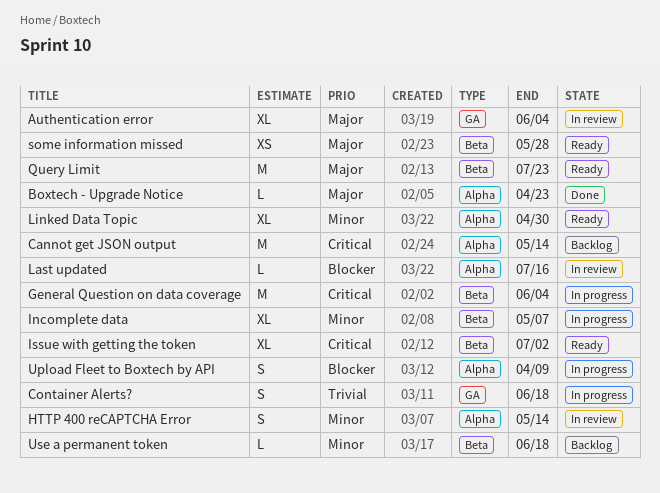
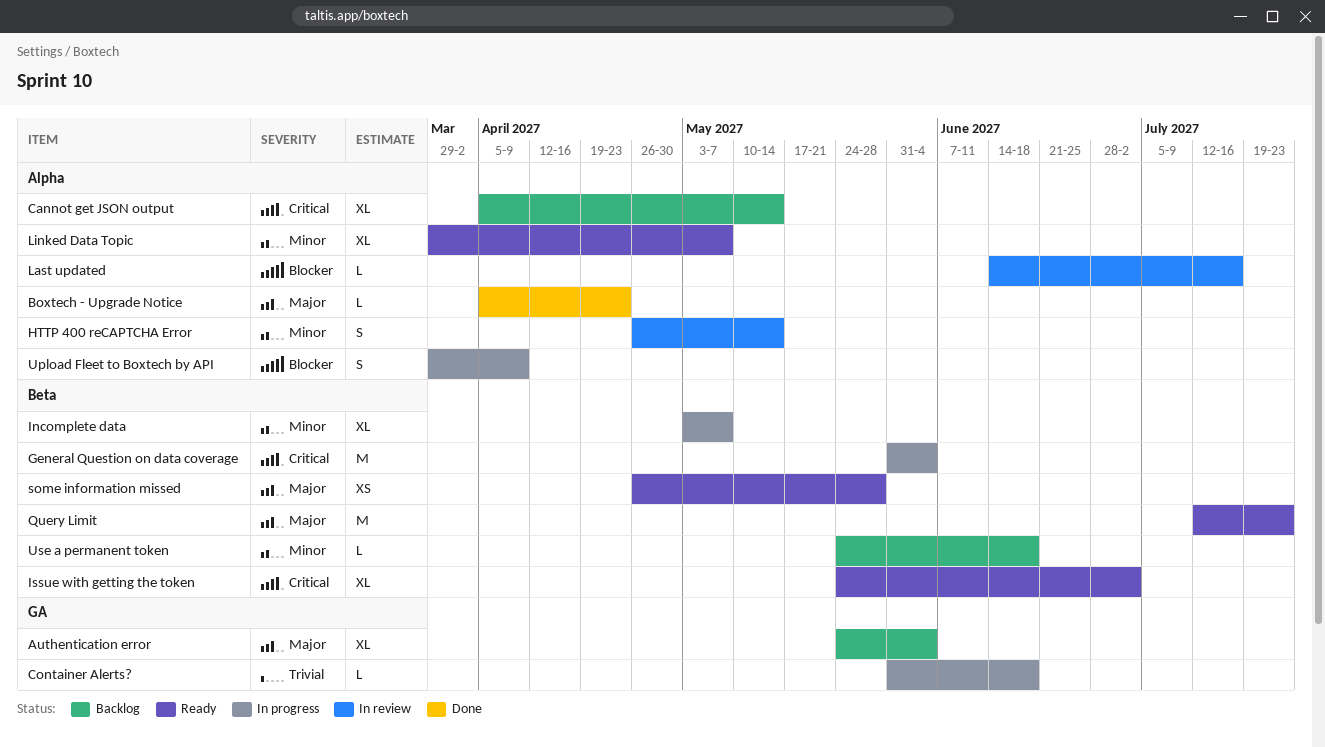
Authentication error, status: In review -> Backlog
Cannot get JSON output, estimate: M -> XL
Container Alerts?, estimate: S -> L
Linked Data Topic, due: Apr 30 -> May 7

